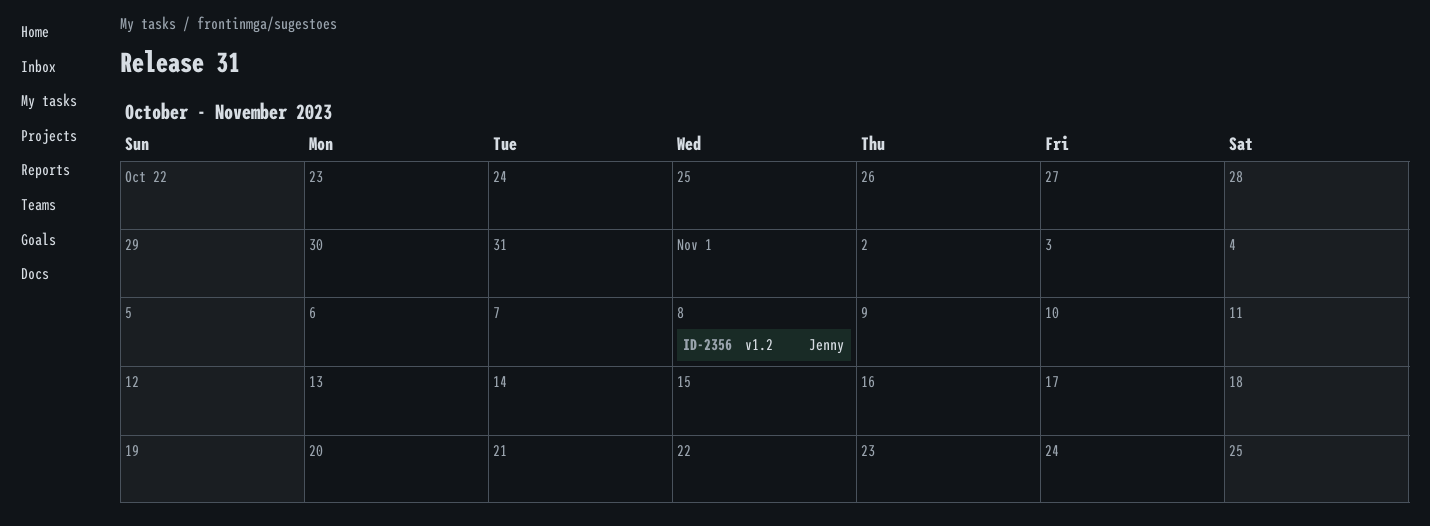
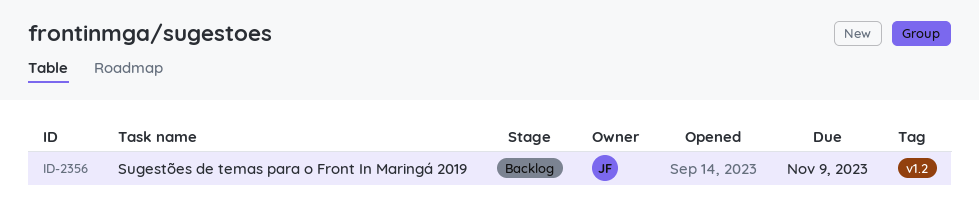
ID-2356, due: Nov 8 -> Nov 9

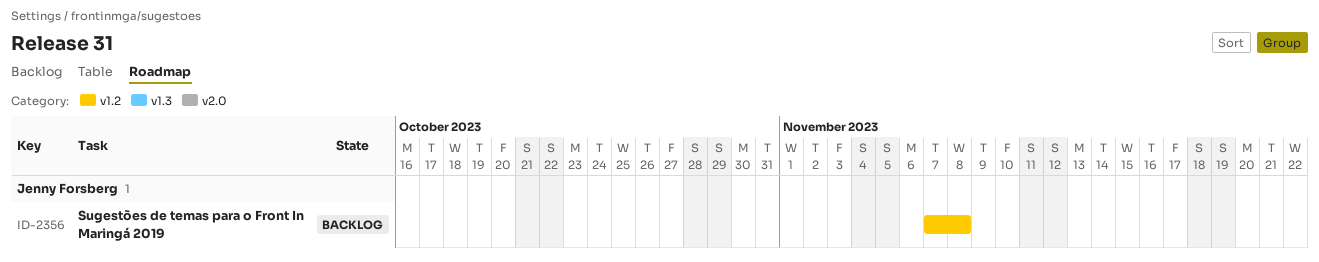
ID-2356, due: Nov 9 -> Nov 8

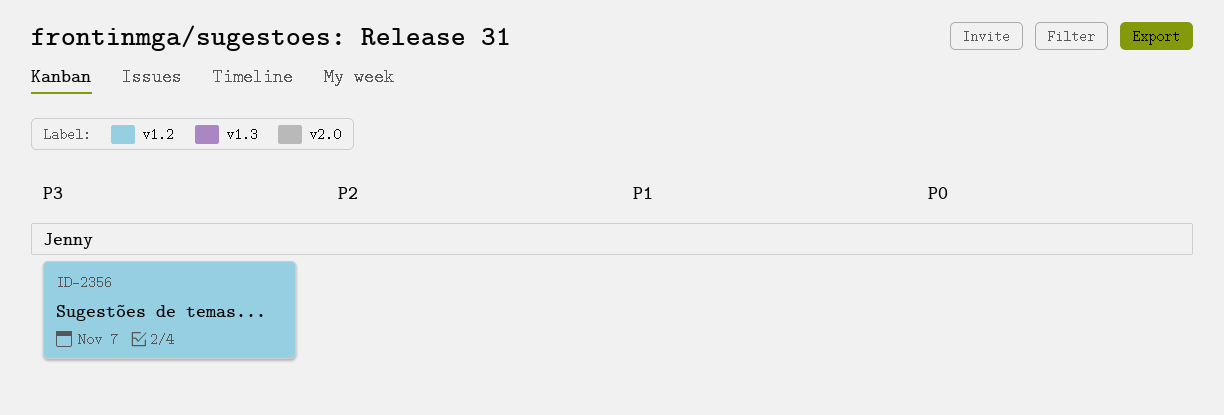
ID-2356, due: Nov 8 -> Nov 7

